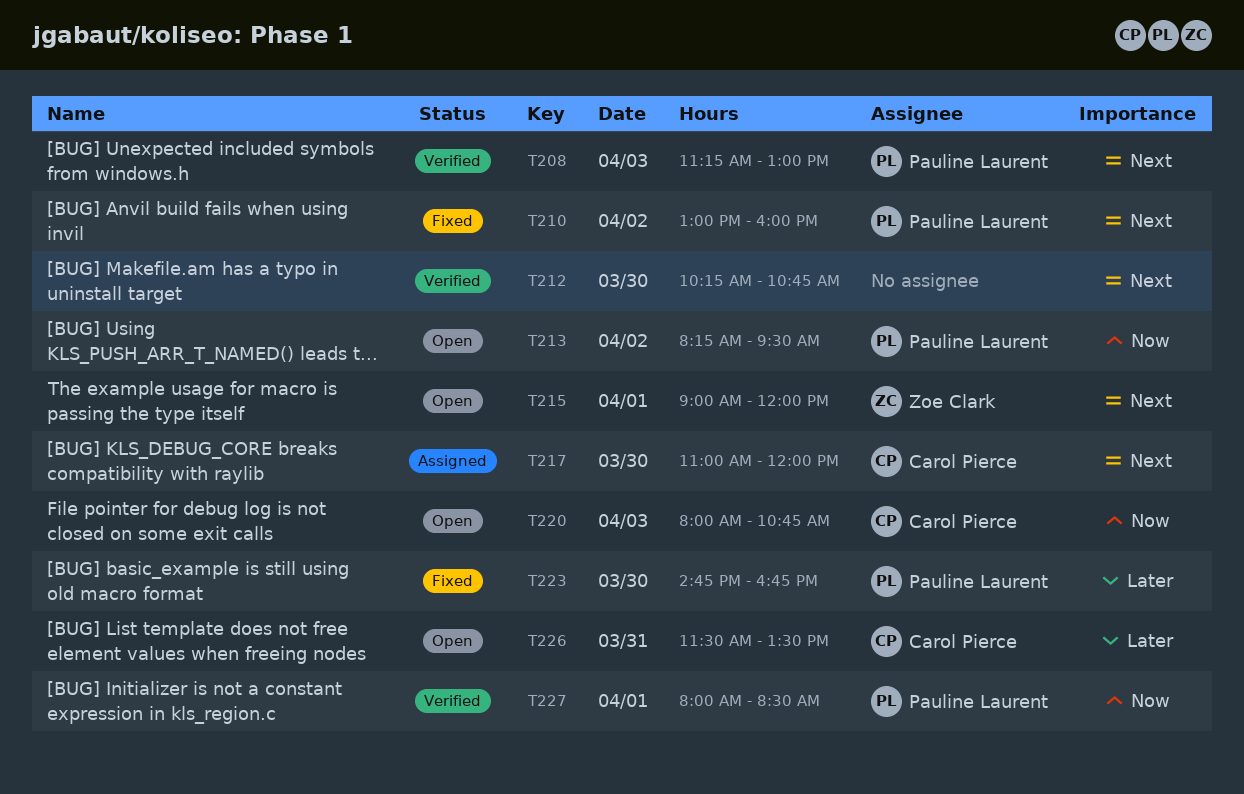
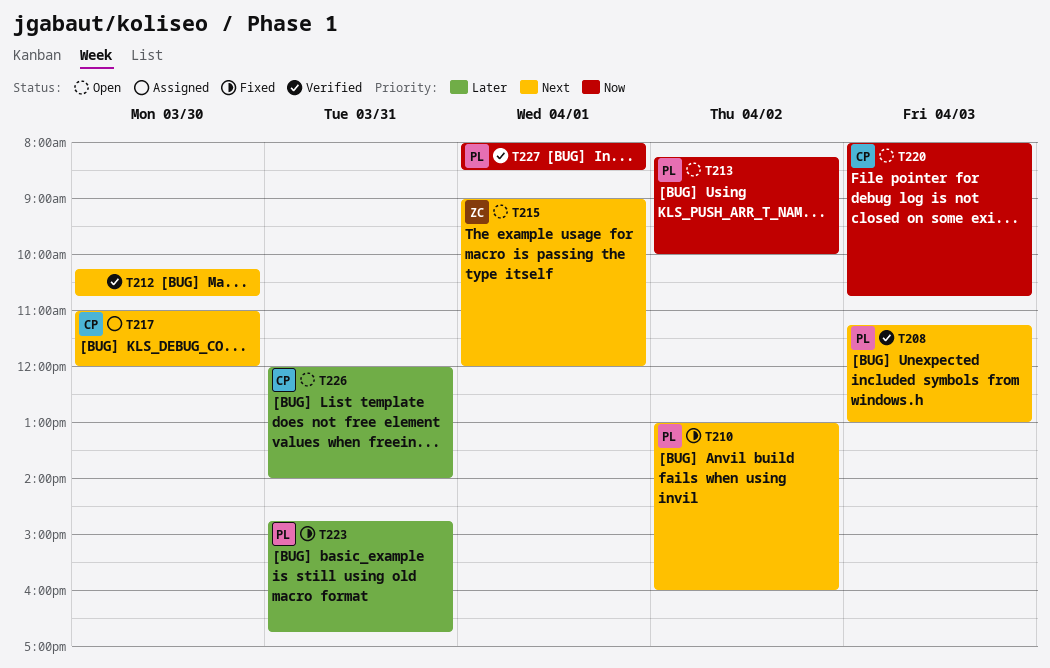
T213, ends: 09:30 -> 10:00
T223, day: Mar 30 -> Mar 31
T226, begins: 11:30 -> 12:00
T226, ends: 13:30 -> 14:00

